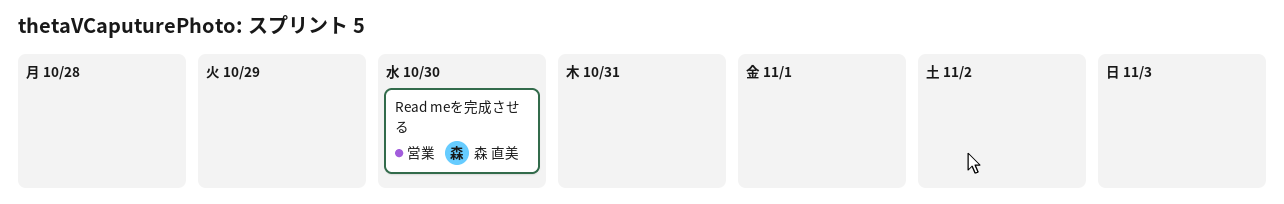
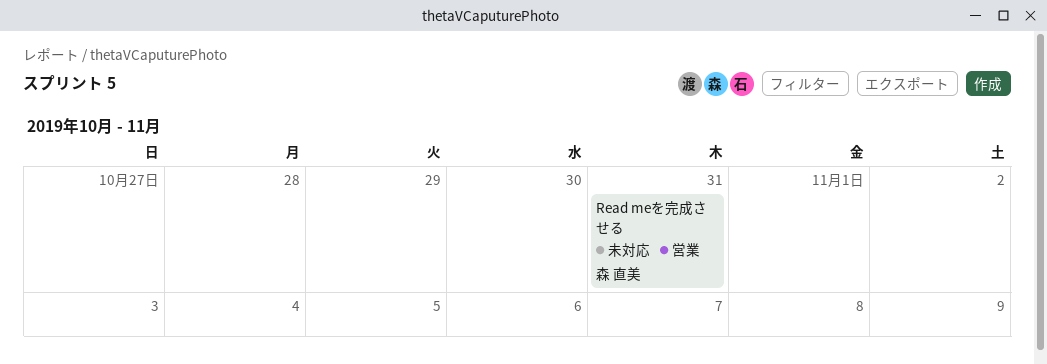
Read meを完成させる, due: Oct 30 -> Oct 31

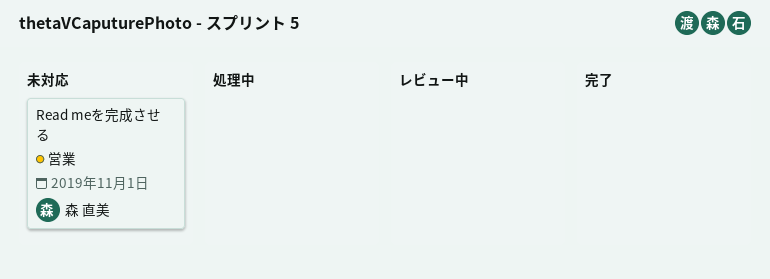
Read meを完成させる, due: Oct 31 -> Nov 1

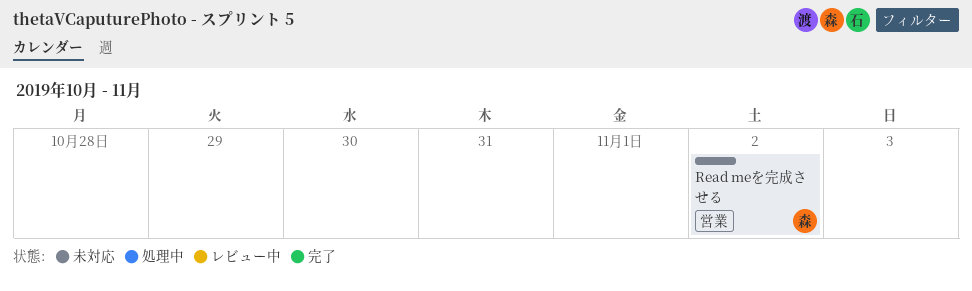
Read meを完成させる, due: Nov 1 -> Nov 2

